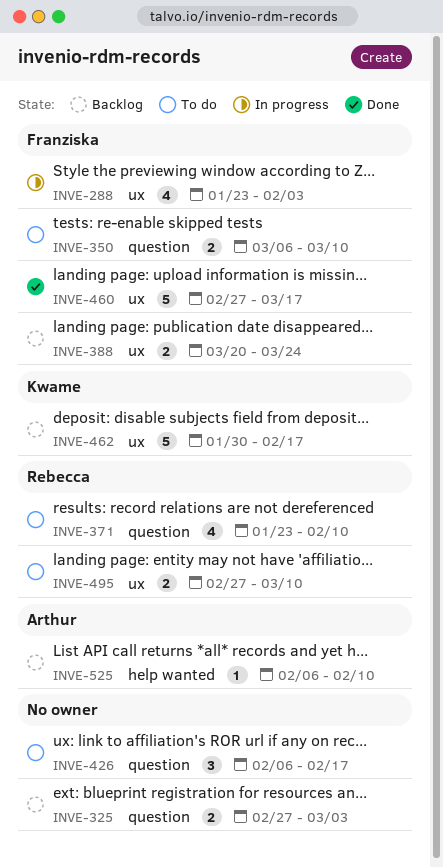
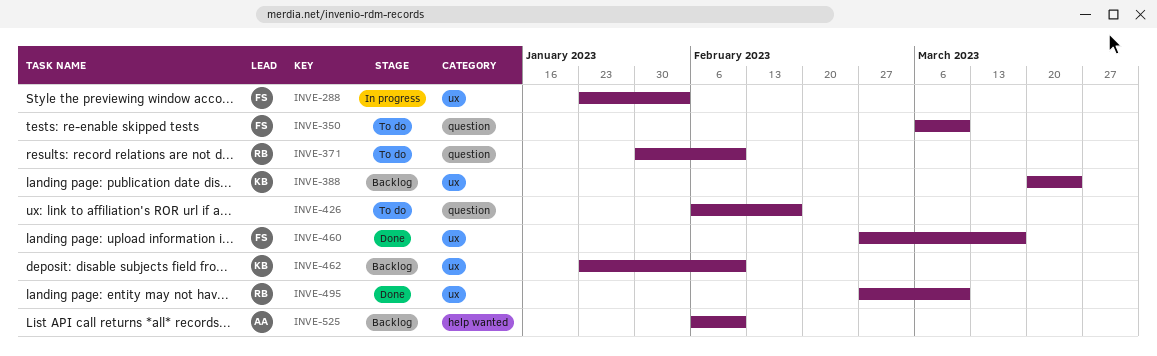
INVE-325: present -> none
INVE-371, start: Jan 23 -> Jan 30
INVE-388, owner: Franziska -> Kwame
INVE-462, start: Jan 30 -> Jan 23
INVE-462, due: Feb 17 -> Feb 10
INVE-495, status: To do -> Done

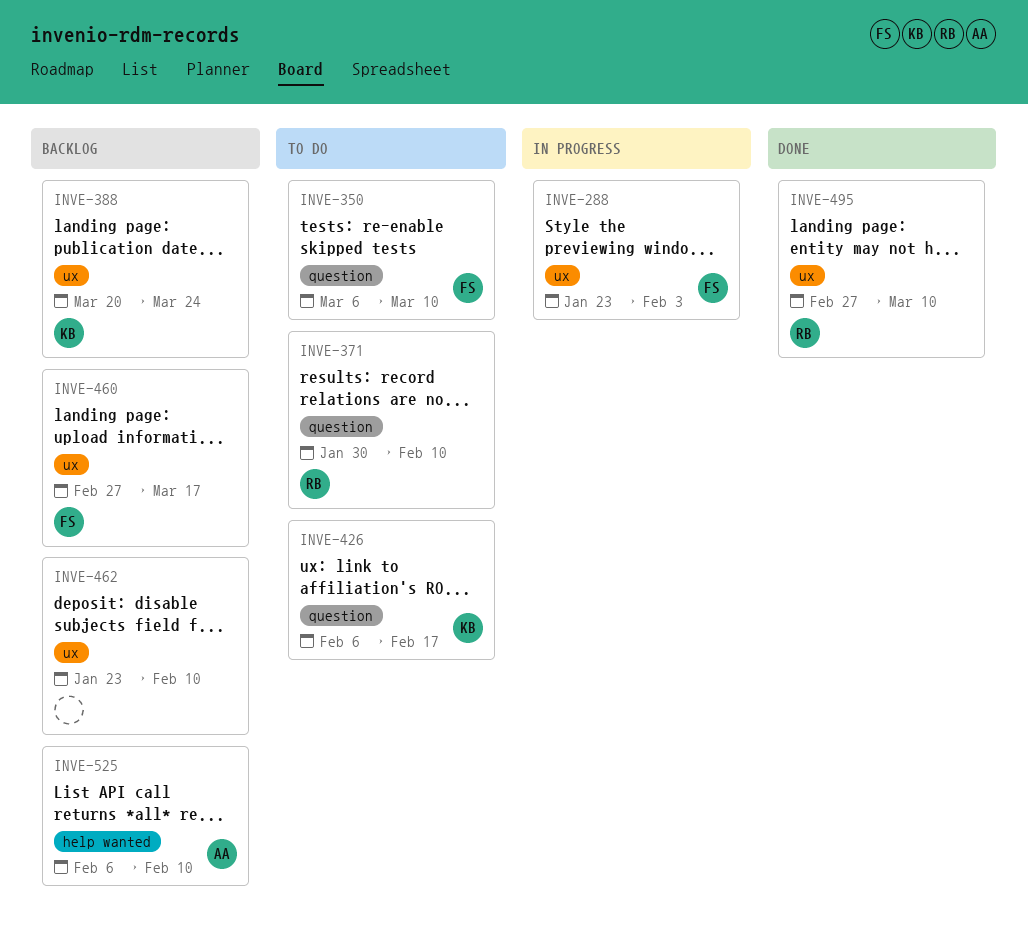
INVE-426, owner: none -> KB
INVE-460, status: Done -> Backlog
INVE-462, owner: KB -> none

